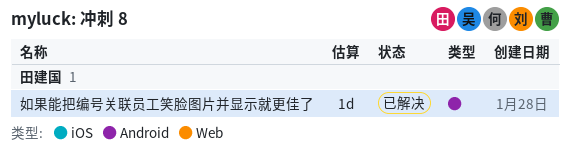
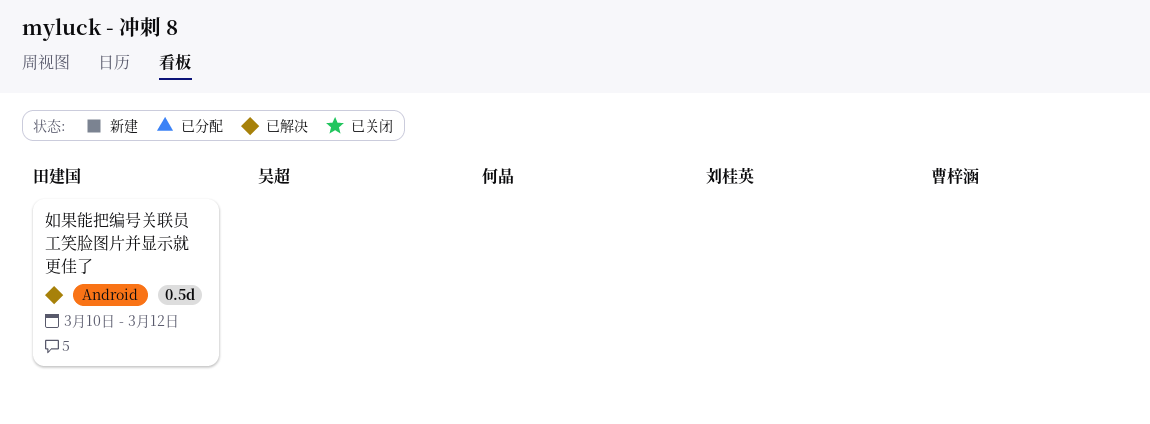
如果能把编号关联员工笑脸图片并显示就更佳了, estimate: 1d -> 0.5d

